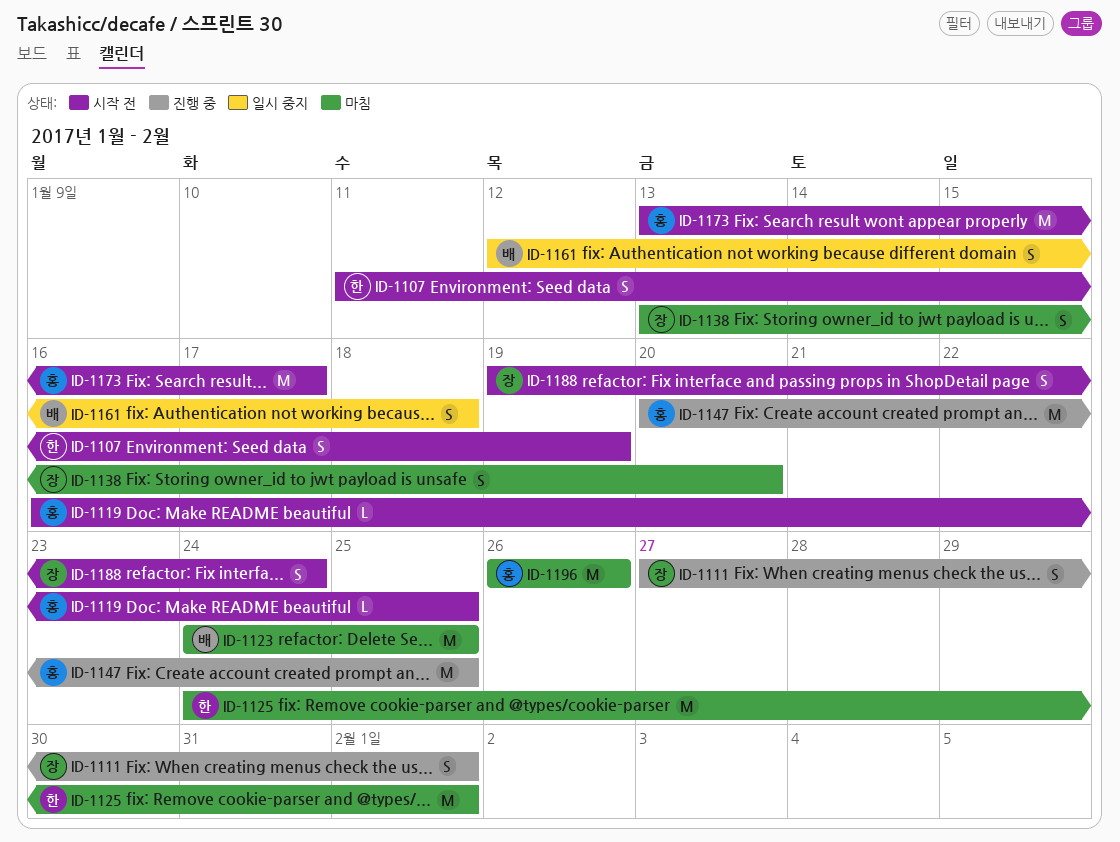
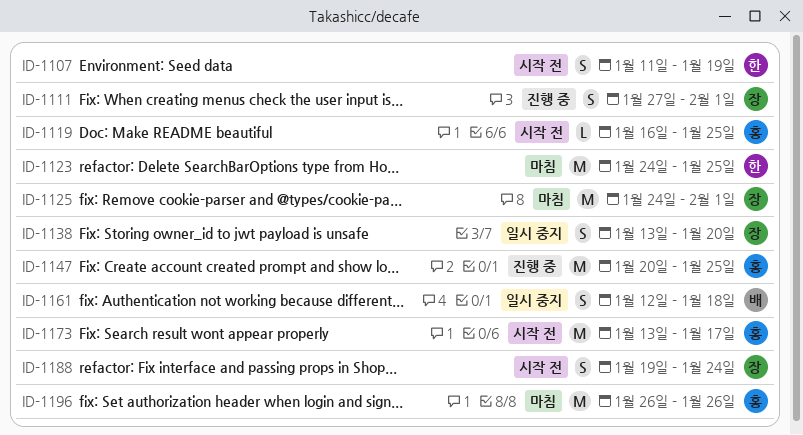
ID-1123, owner: 배 -> 한
ID-1125, owner: 한 -> 장
ID-1138, status: 마침 -> 일시 중지

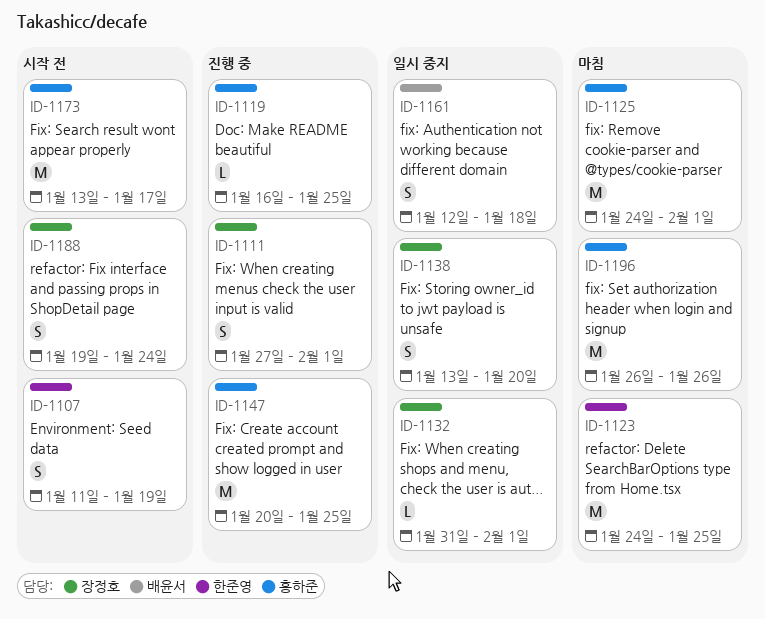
ID-1119, status: 시작 전 -> 진행 중
ID-1125, owner: 장정호 -> 홍하준
ID-1132: none -> present

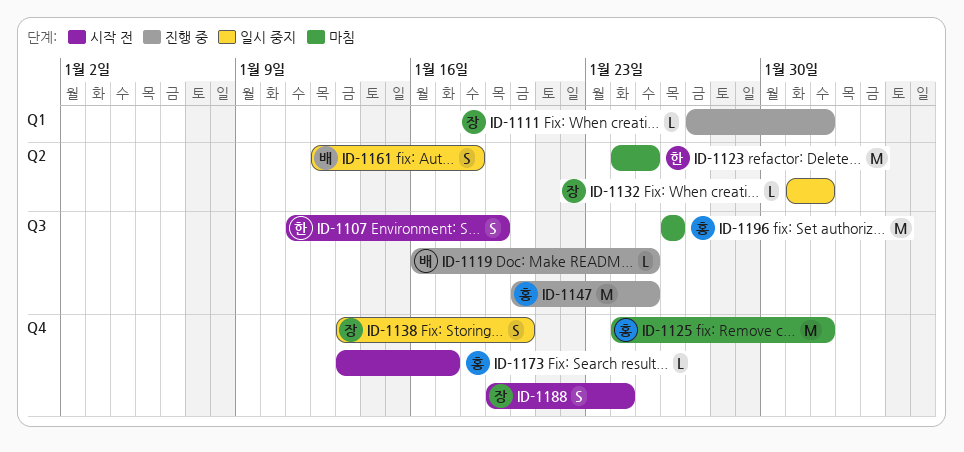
ID-1111, estimate: S -> L
ID-1119, owner: 홍하준 -> 배윤서
ID-1173, estimate: M -> L

